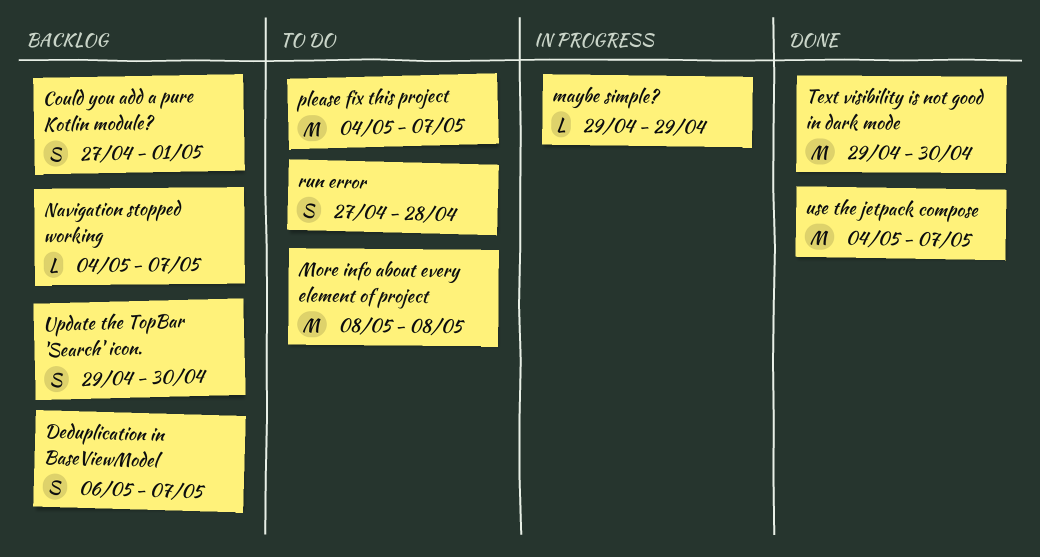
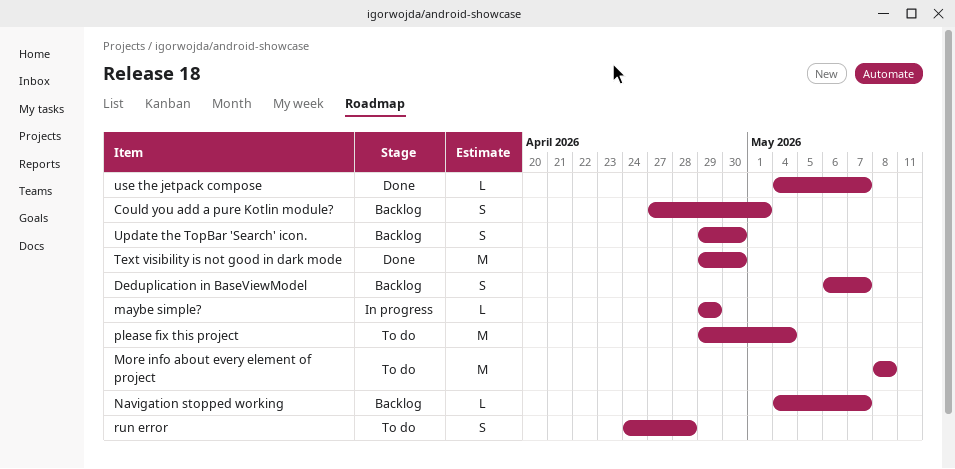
please fix this project, start: May 4 -> Apr 29
please fix this project, due: May 7 -> May 4
run error, start: Apr 27 -> Apr 24
use the jetpack compose, estimate: M -> L

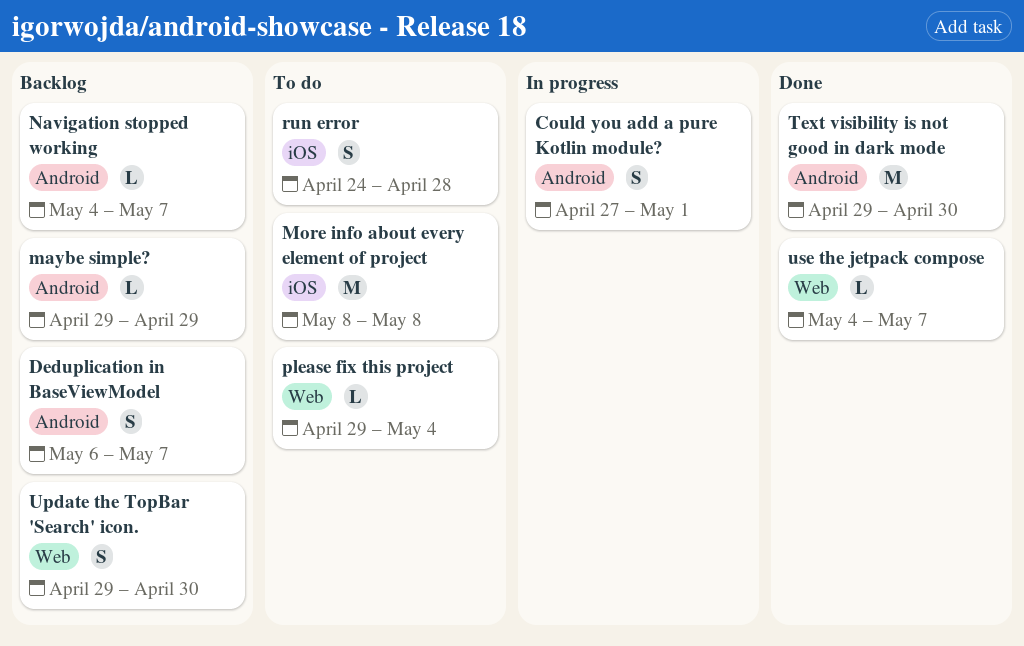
Could you add a pure Kotlin module?, status: Backlog -> In progress
maybe simple?, status: In progress -> Backlog
please fix this project, estimate: M -> L

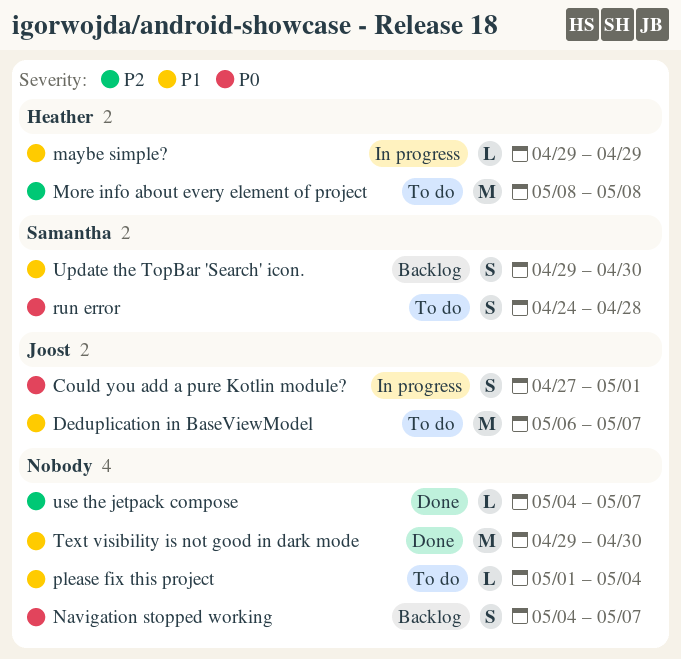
Deduplication in BaseViewModel, status: Backlog -> To do
Deduplication in BaseViewModel, estimate: S -> M
maybe simple?, status: Backlog -> In progress
Navigation stopped working, estimate: L -> S
please fix this project, start: Apr 29 -> May 1

